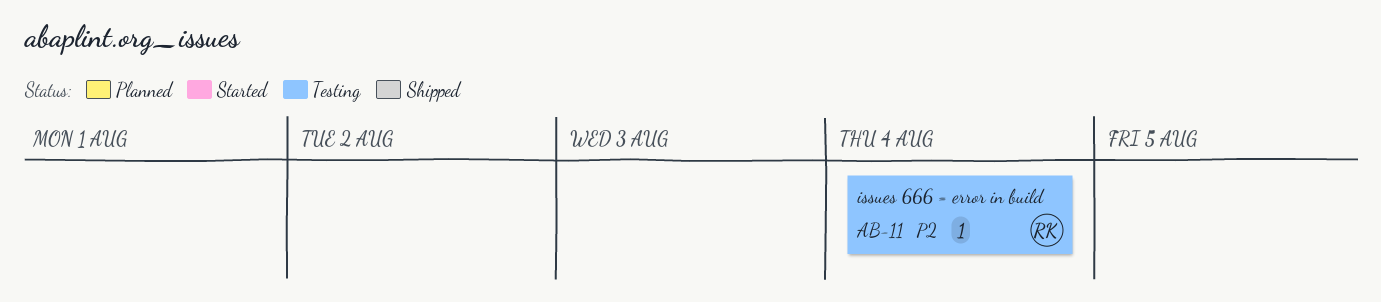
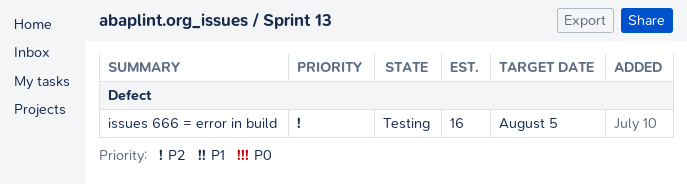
issues 666 = error in build, estimate: 1 -> 16
issues 666 = error in build, due: Aug 4 -> Aug 5

